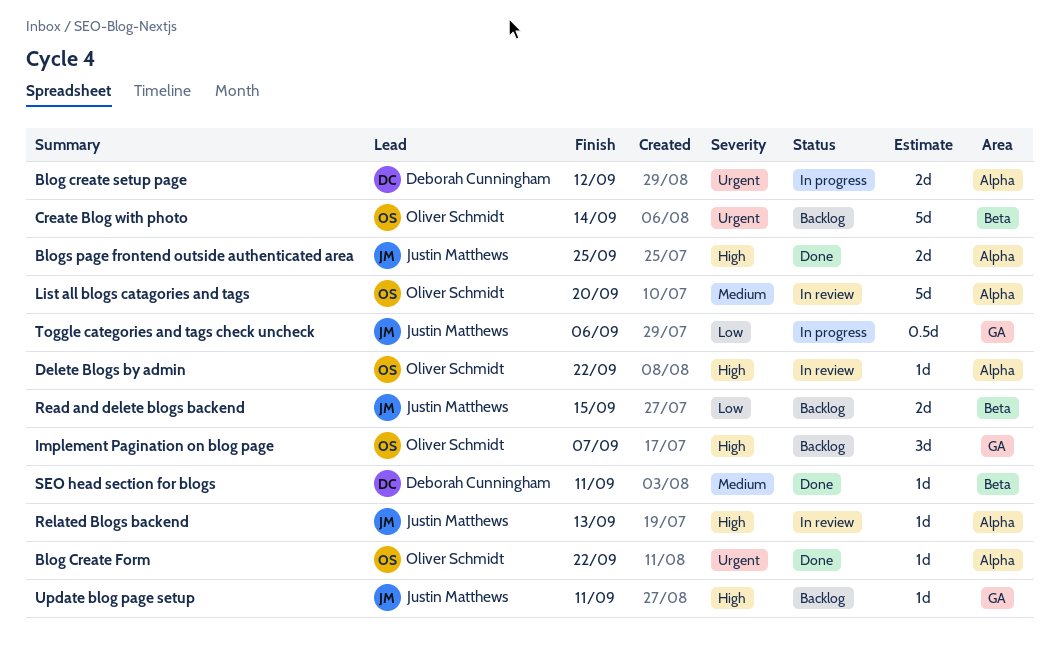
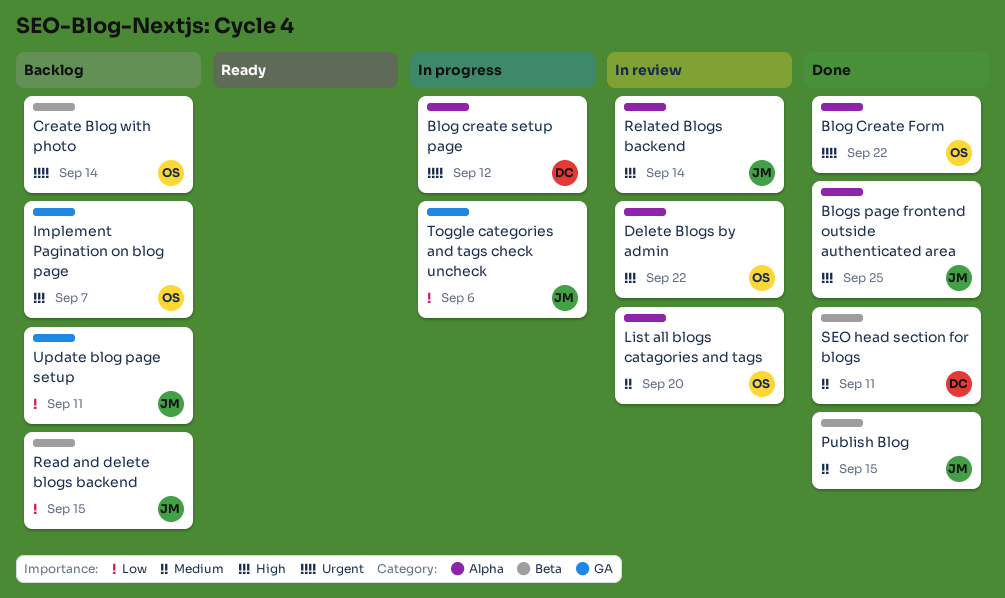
Publish Blog: none -> present
Related Blogs backend, due: Sep 13 -> Sep 14
Update blog page setup, priority: High -> Low

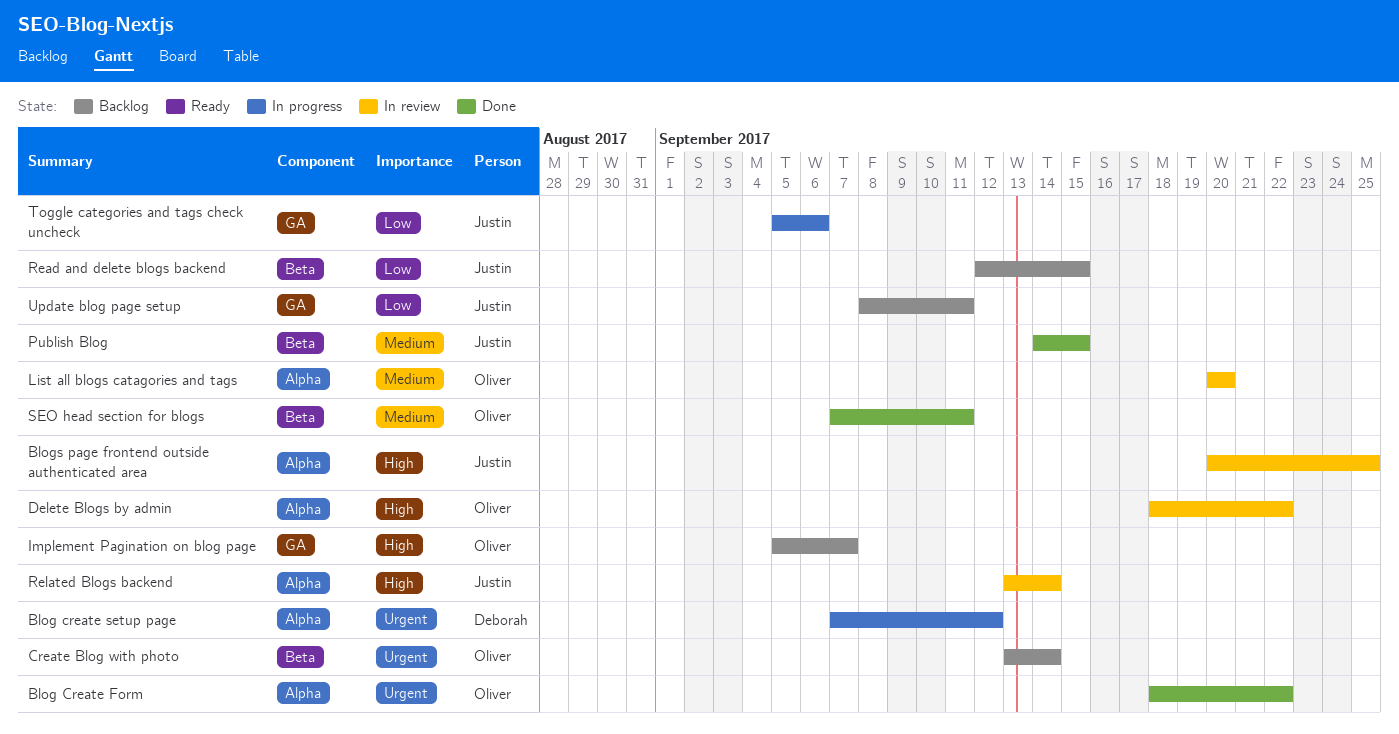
Blogs page frontend outside authenticated area, status: Done -> In review
SEO head section for blogs, owner: Deborah -> Oliver

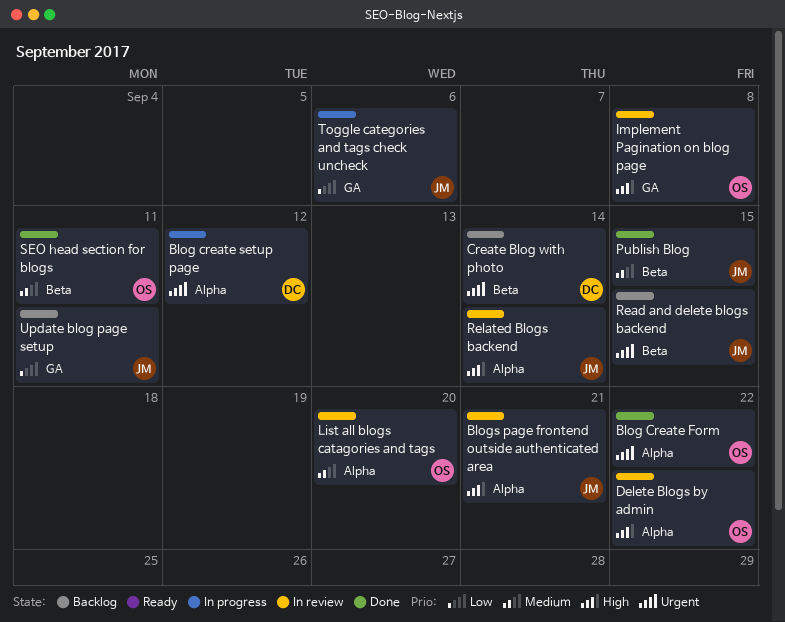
Blogs page frontend outside authenticated area, due: Sep 25 -> Sep 21
Create Blog with photo, owner: Oliver -> Deborah
Implement Pagination on blog page, status: Backlog -> In review
Implement Pagination on blog page, due: Sep 7 -> Sep 8
Read and delete blogs backend, priority: Low -> Urgent

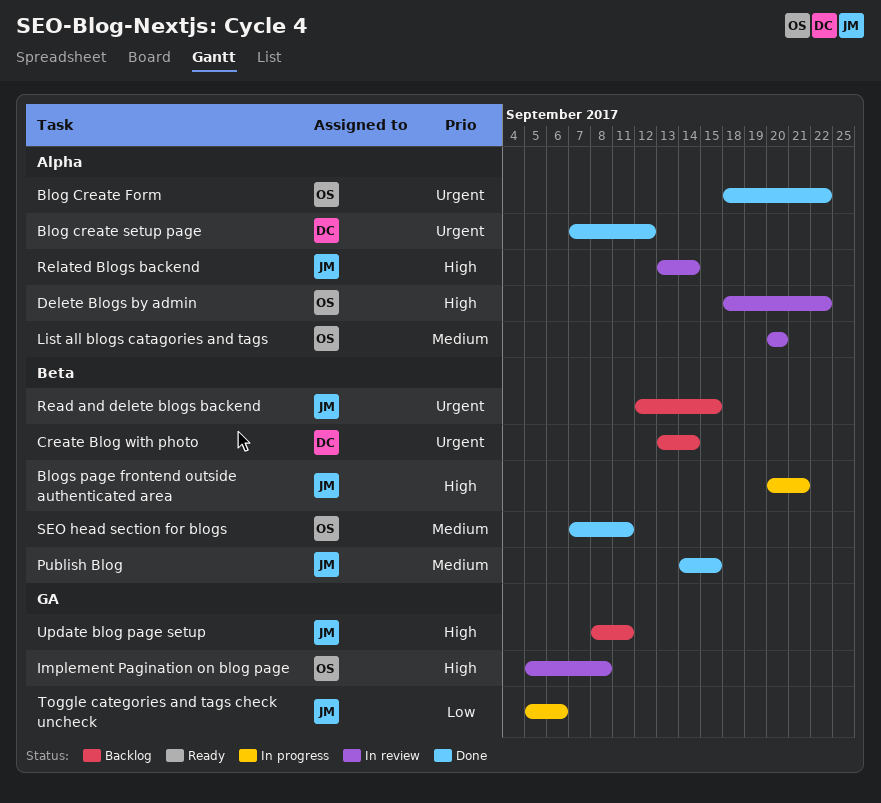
Blog create setup page, status: In progress -> Done
Blogs page frontend outside authenticated area, status: In review -> In progress
Blogs page frontend outside authenticated area, label: Alpha -> Beta
Update blog page setup, priority: Low -> High

